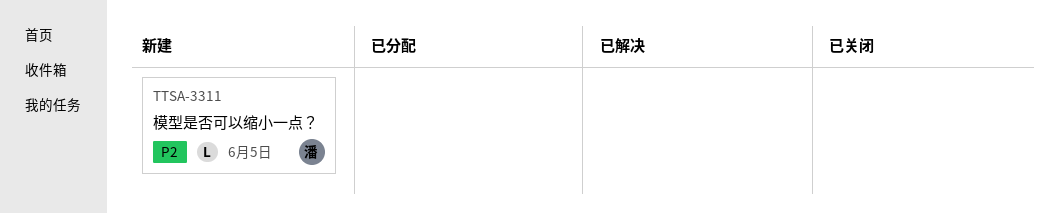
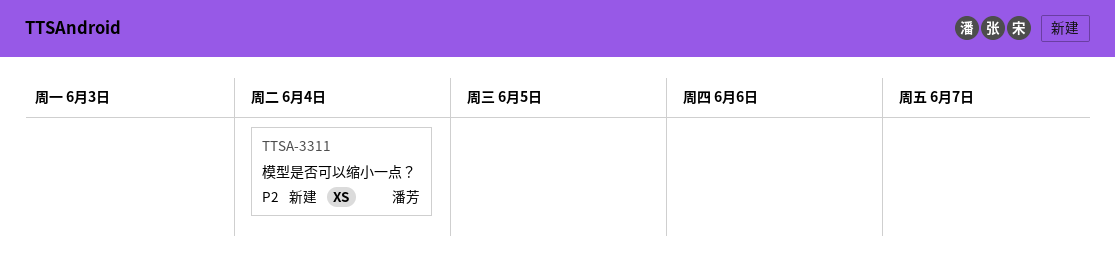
TTSA-3311, estimate: L -> XS
TTSA-3311, due: Jun 5 -> Jun 4

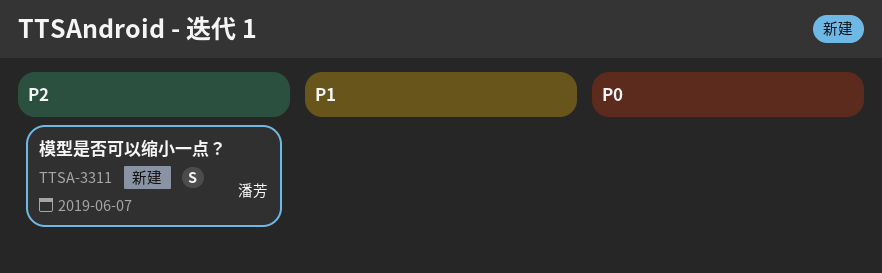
TTSA-3311, estimate: XS -> S
TTSA-3311, due: Jun 4 -> Jun 7

